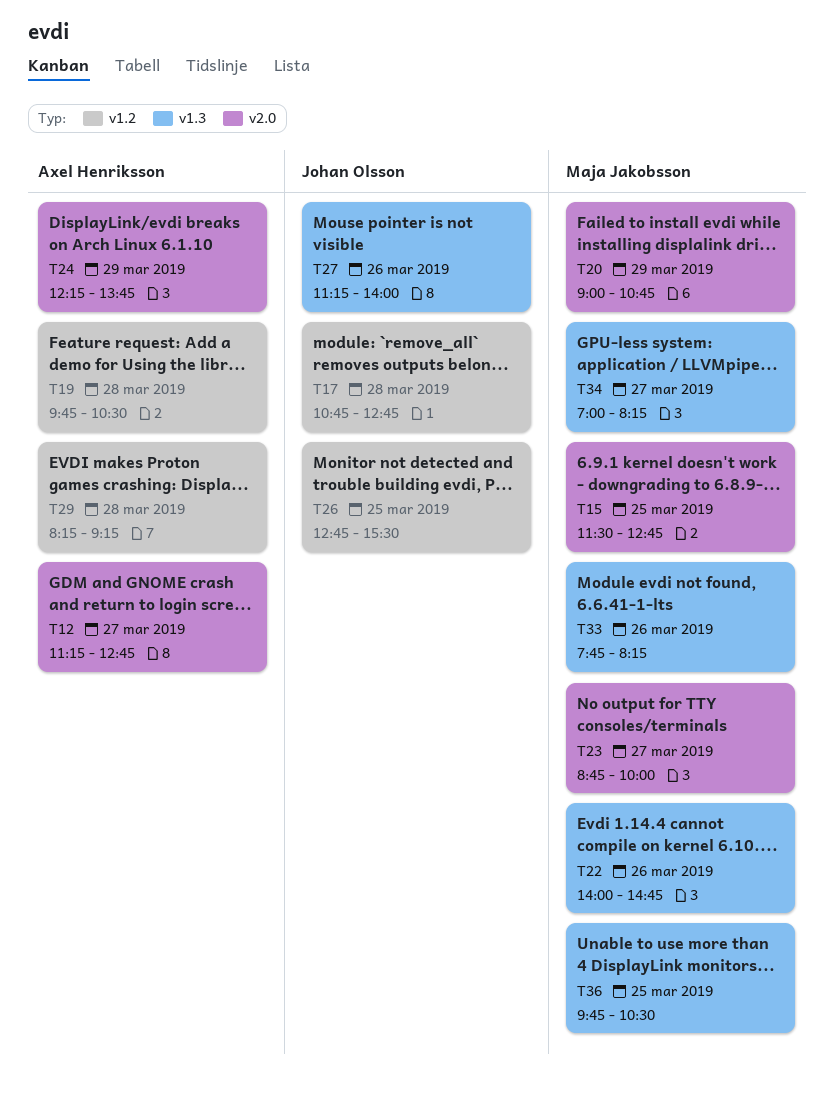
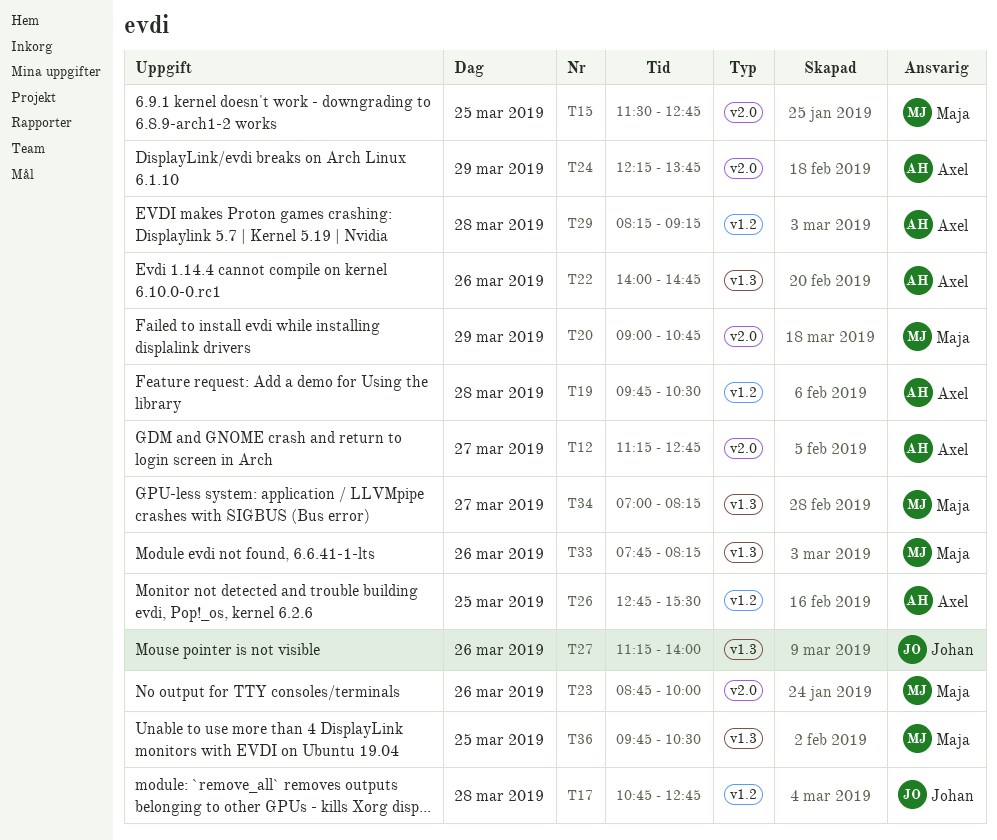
T22, owner: Maja Jakobsson -> Axel Henriksson
T23, day: Mar 27 -> Mar 26
T26, owner: Johan Olsson -> Axel Henriksson

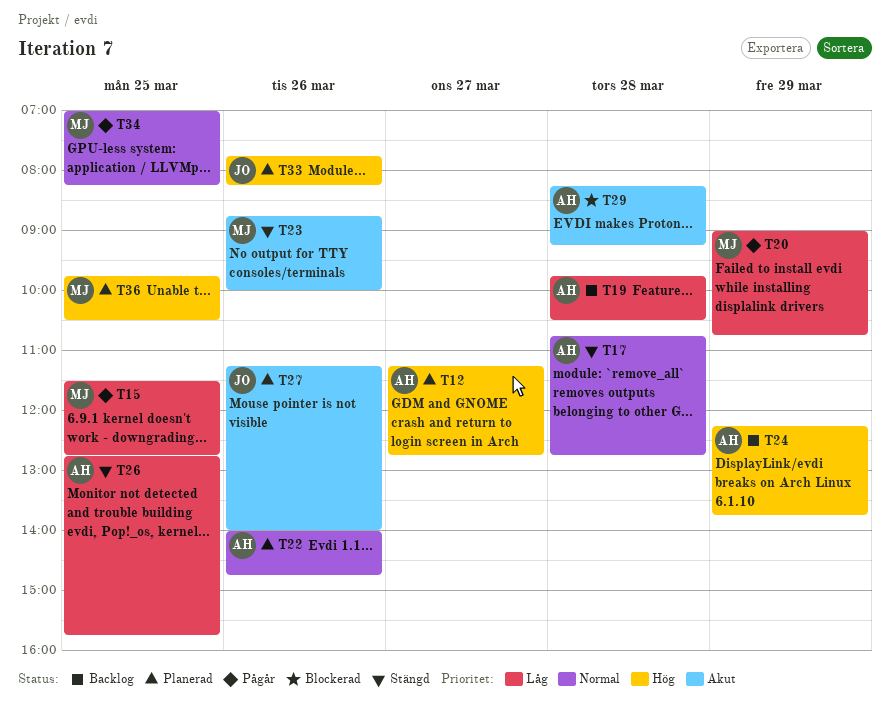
T17, owner: Johan -> Axel
T26, ends: 15:30 -> 15:45
T33, owner: Maja -> Johan
T34, day: Mar 27 -> Mar 25

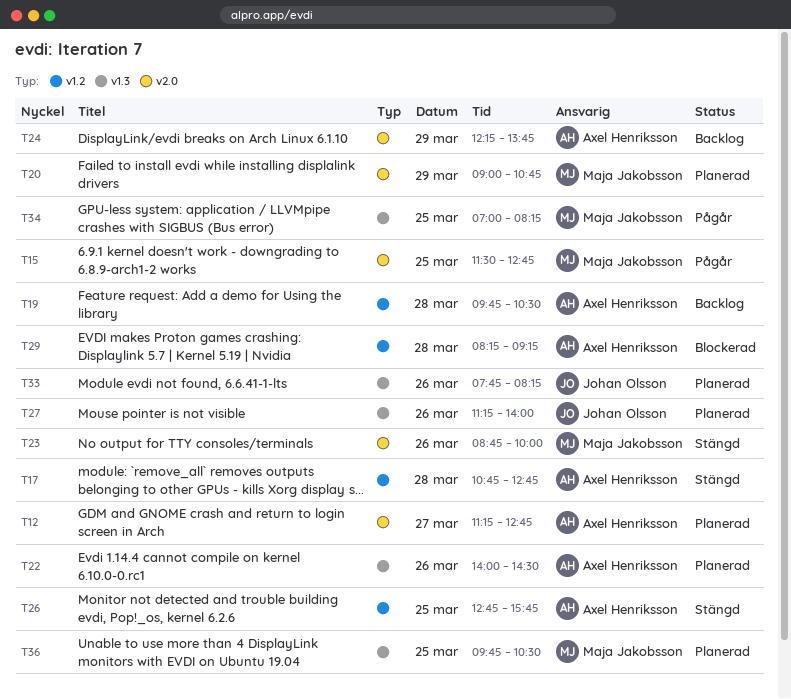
T20, status: Pågår -> Planerad
T22, ends: 14:45 -> 14:30

